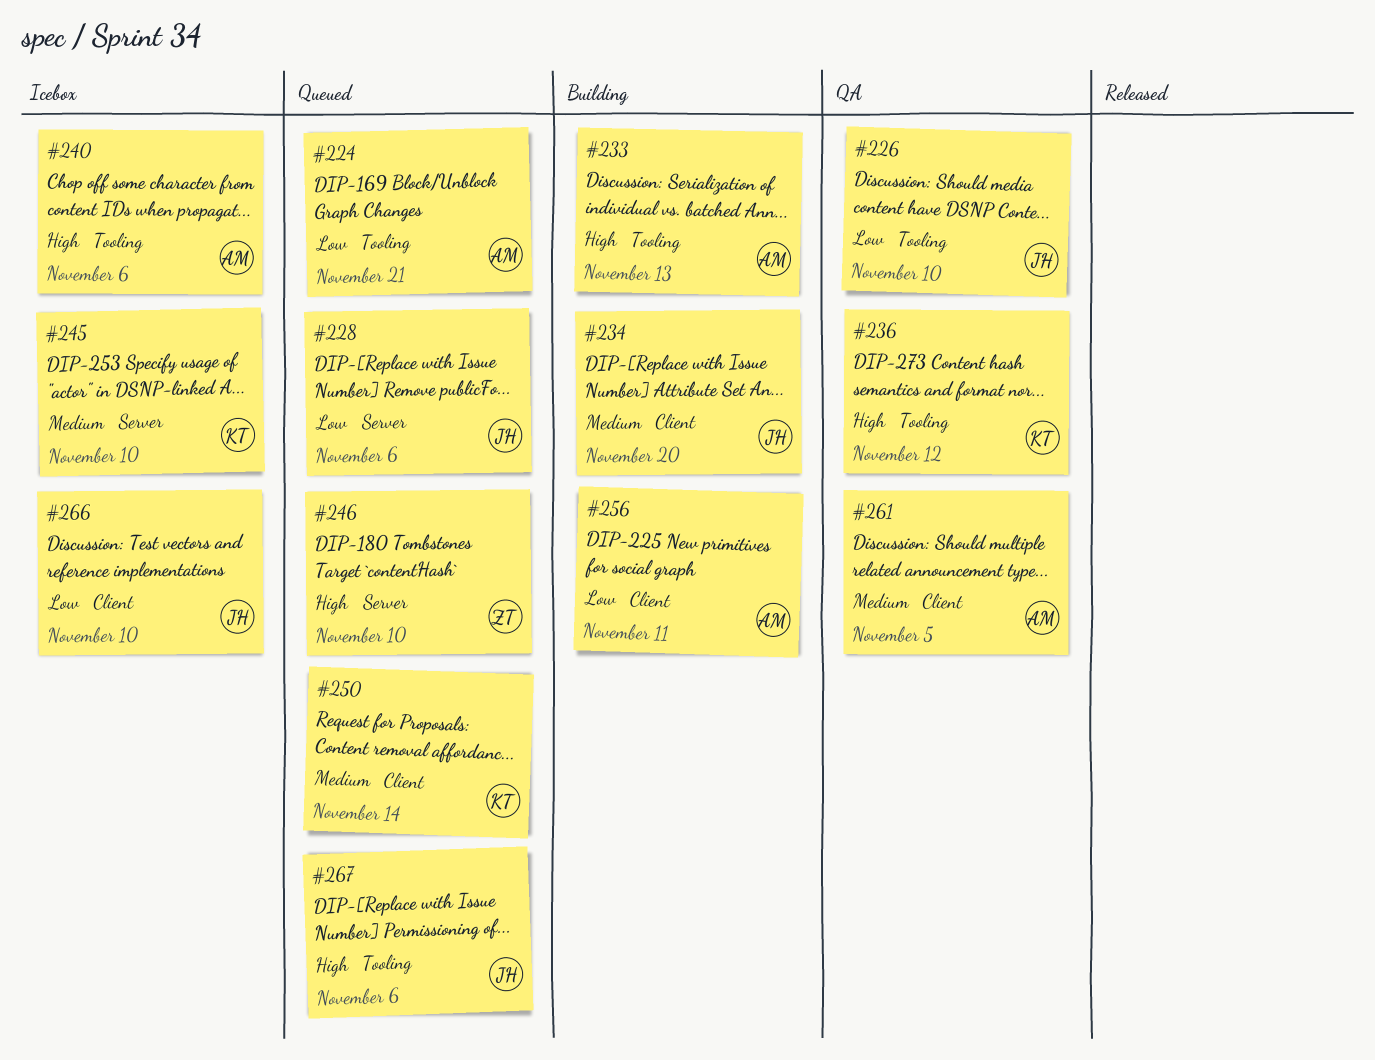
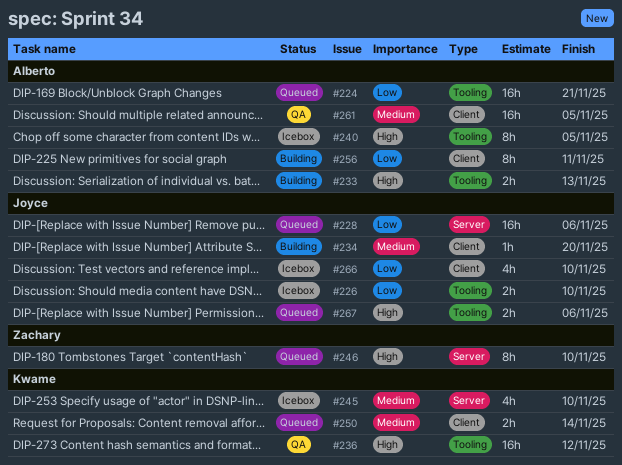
#226, status: QA -> Icebox
#240, due: Nov 6 -> Nov 5

